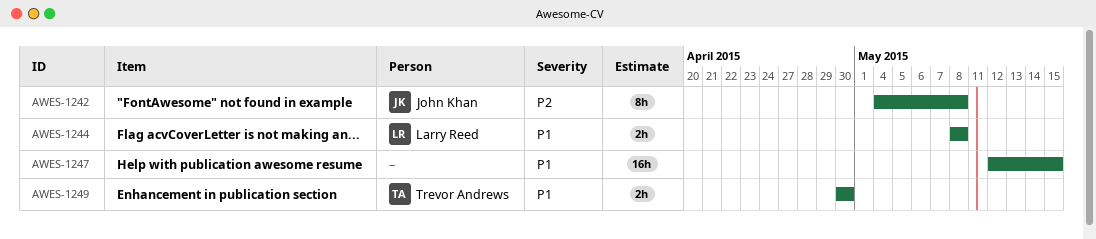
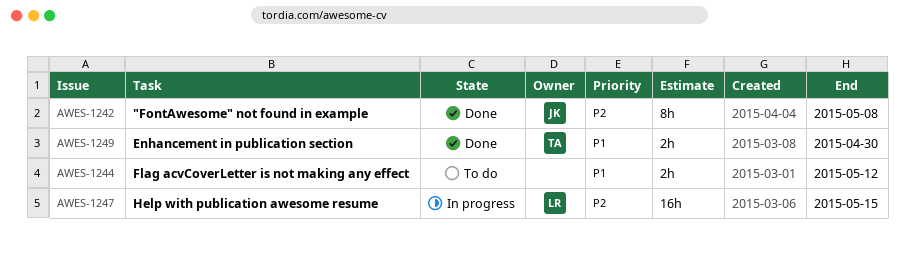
AWES-1244, owner: Larry Reed -> none
AWES-1244, due: May 8 -> May 12
AWES-1247, owner: none -> Larry Reed
AWES-1247, priority: P1 -> P2

